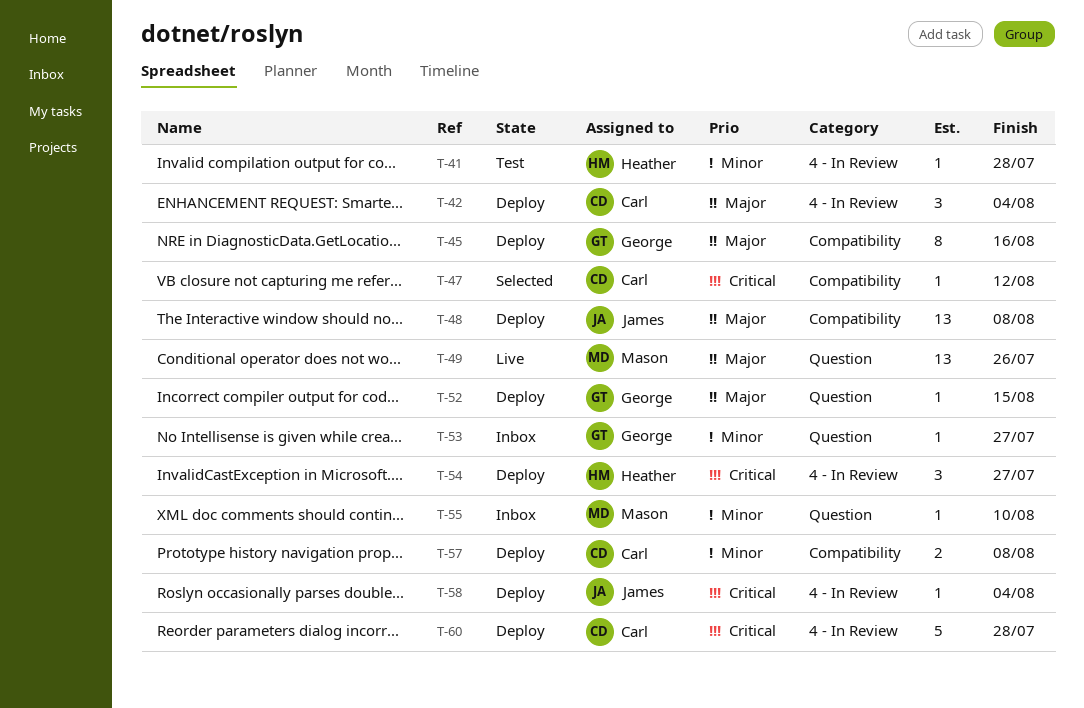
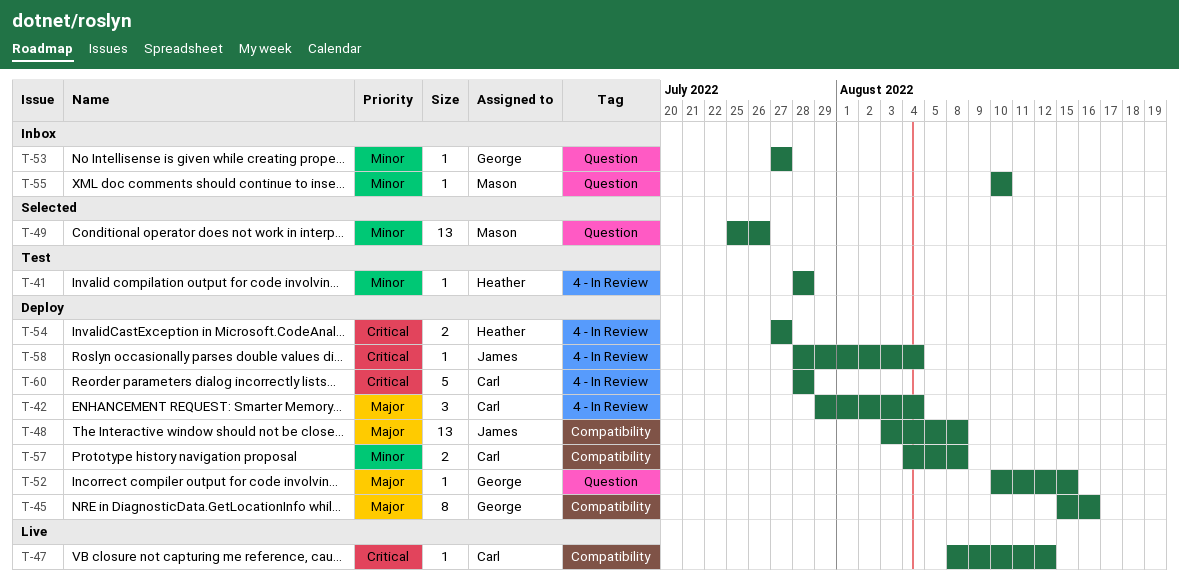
T-47, status: Selected -> Live
T-49, status: Live -> Selected
T-49, priority: Major -> Minor
T-54, estimate: 3 -> 2

